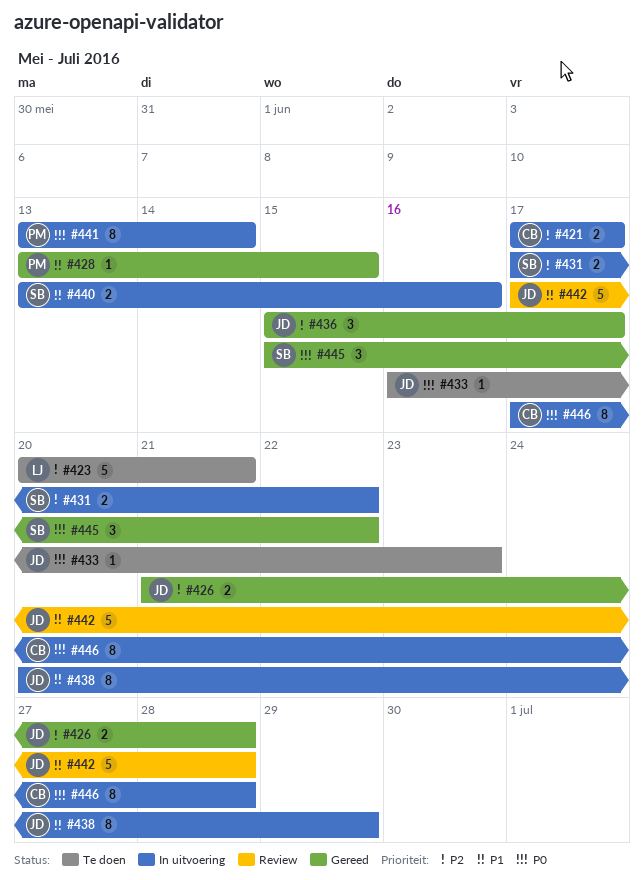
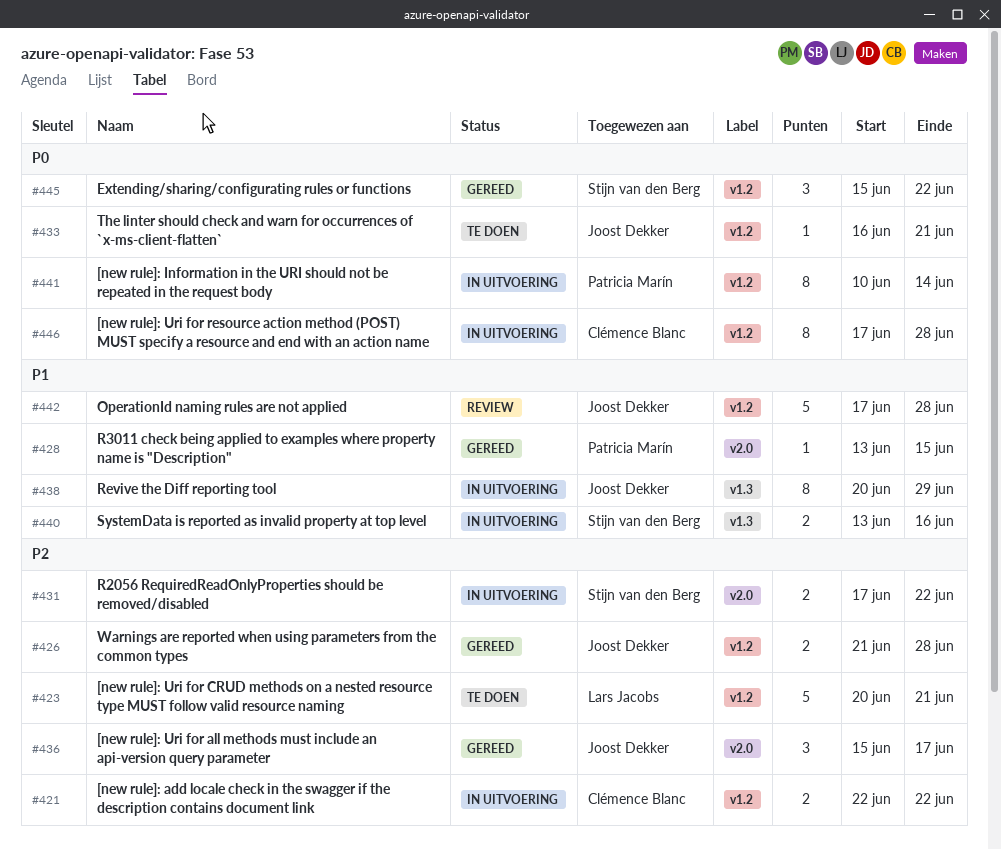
#421, start: Jun 17 -> Jun 22
#421, due: Jun 17 -> Jun 22
#433, due: Jun 23 -> Jun 21
#441, start: Jun 13 -> Jun 10

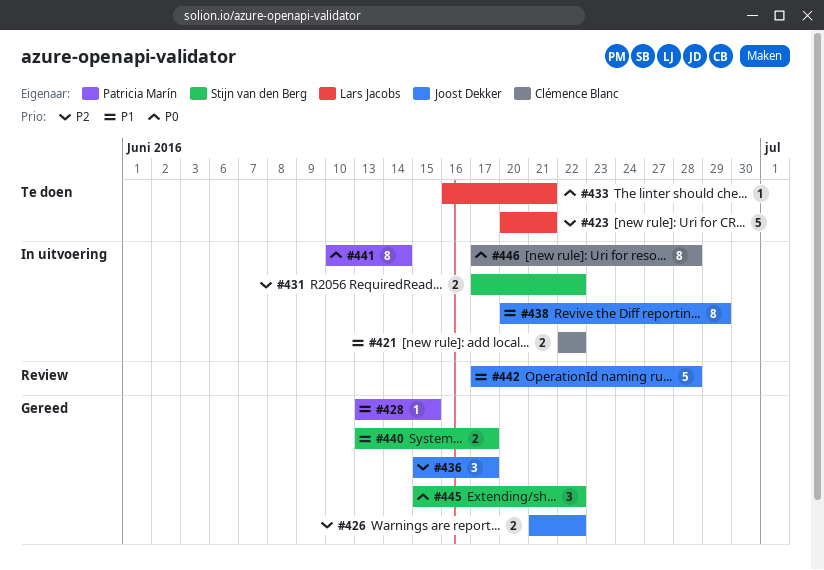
#421, priority: P2 -> P1
#426, due: Jun 28 -> Jun 22
#433, owner: Joost Dekker -> Lars Jacobs
#440, status: In uitvoering -> Gereed
#440, due: Jun 16 -> Jun 17

